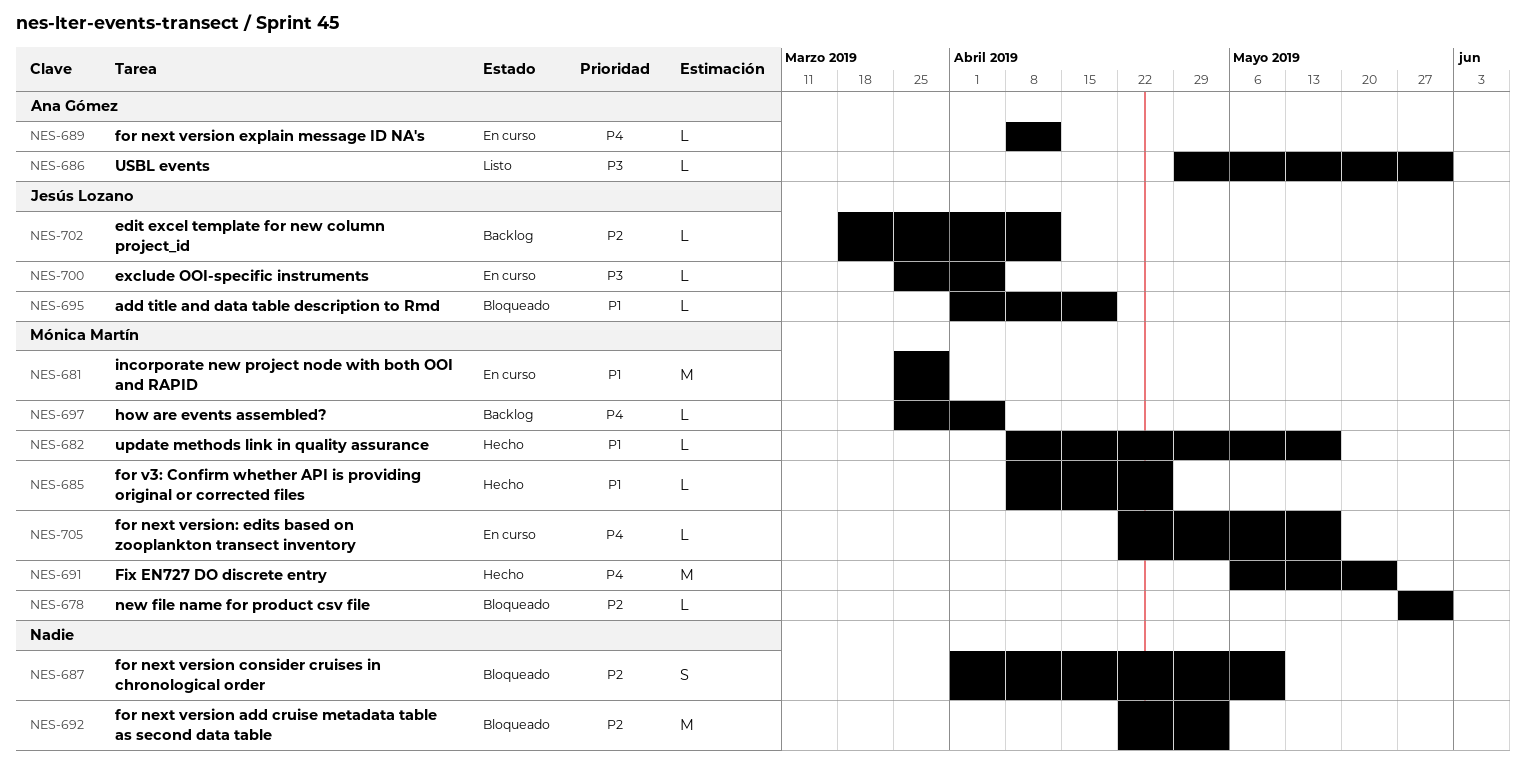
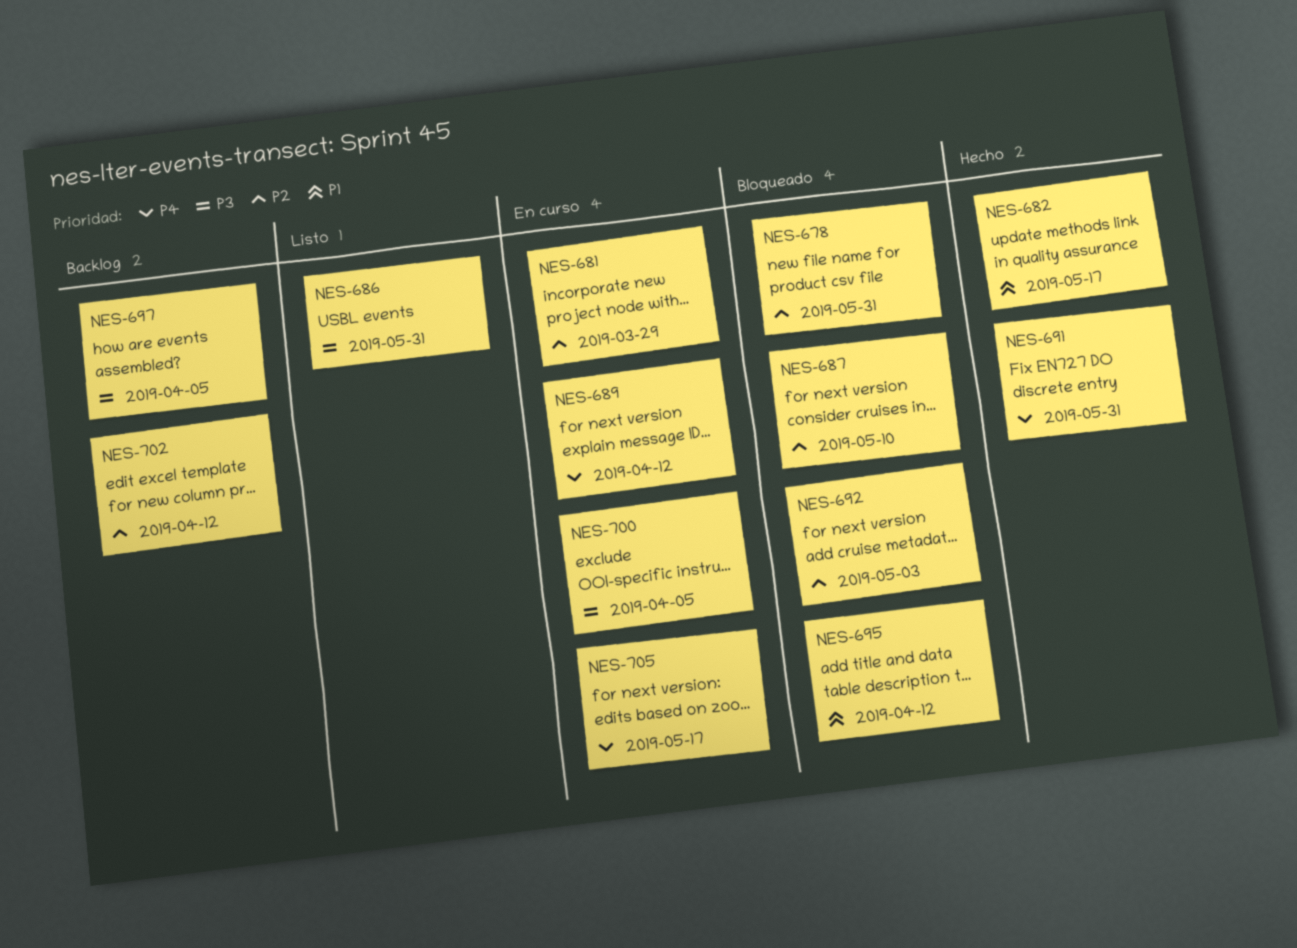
NES-681, priority: P1 -> P2
NES-685: present -> none
NES-691, due: May 24 -> May 31
NES-695, due: Apr 19 -> Apr 12
NES-697, priority: P4 -> P3

